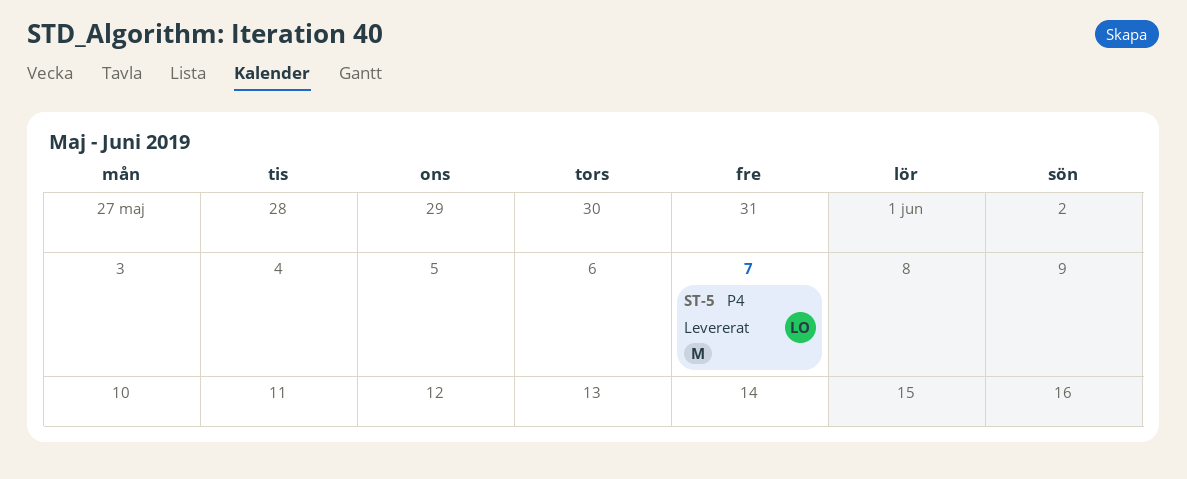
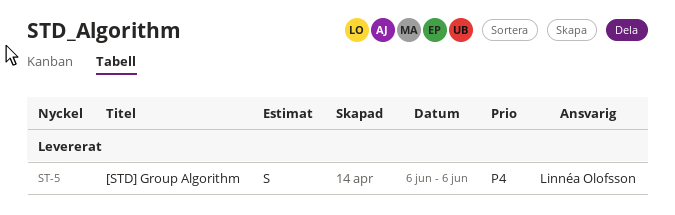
ST-5, estimate: M -> S
ST-5, due: Jun 7 -> Jun 6

